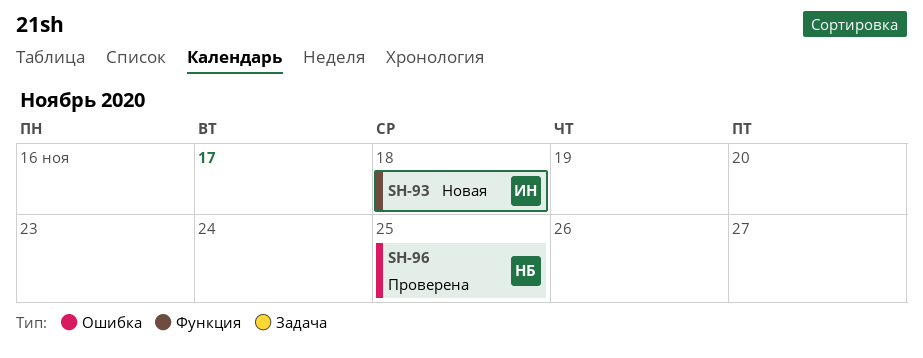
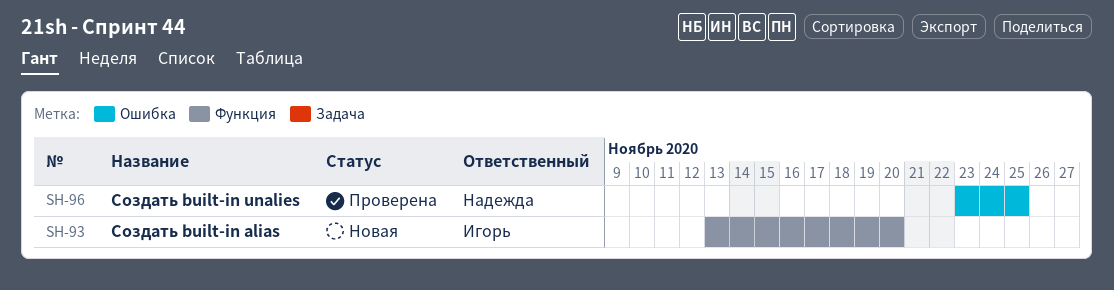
SH-93, due: Nov 18 -> Nov 20

